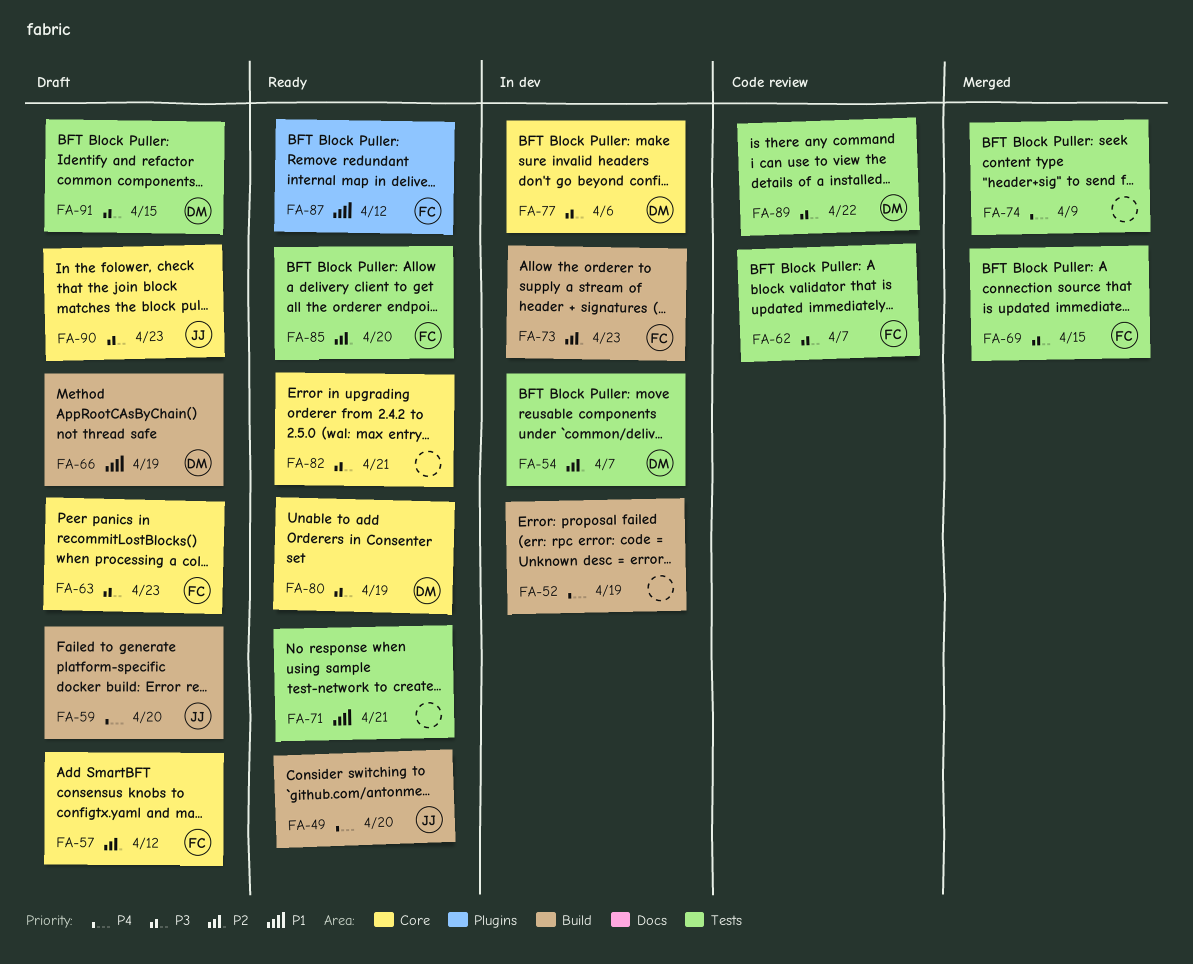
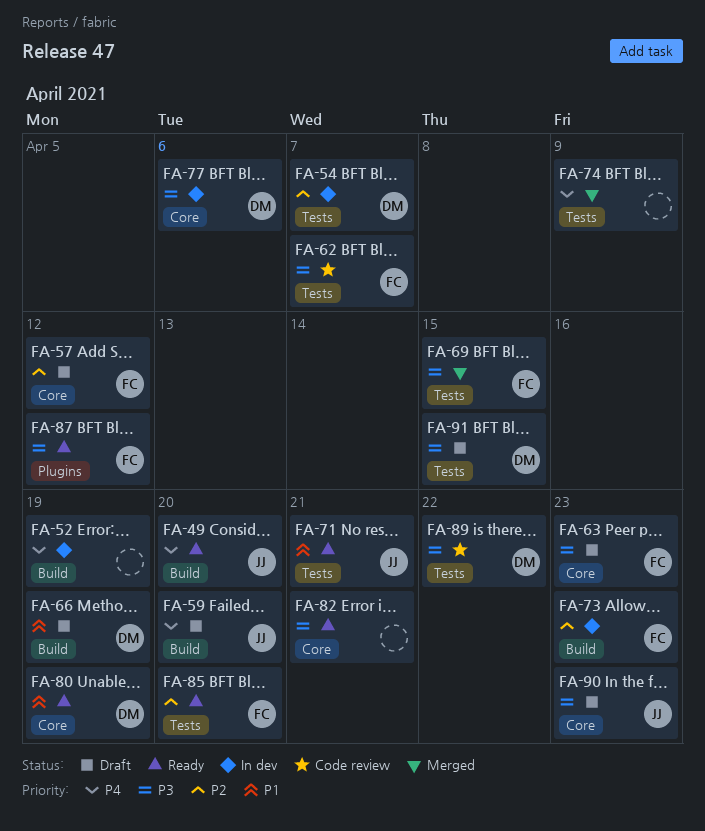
FA-71, owner: none -> JJ
FA-80, priority: P3 -> P1
FA-87, priority: P1 -> P3

